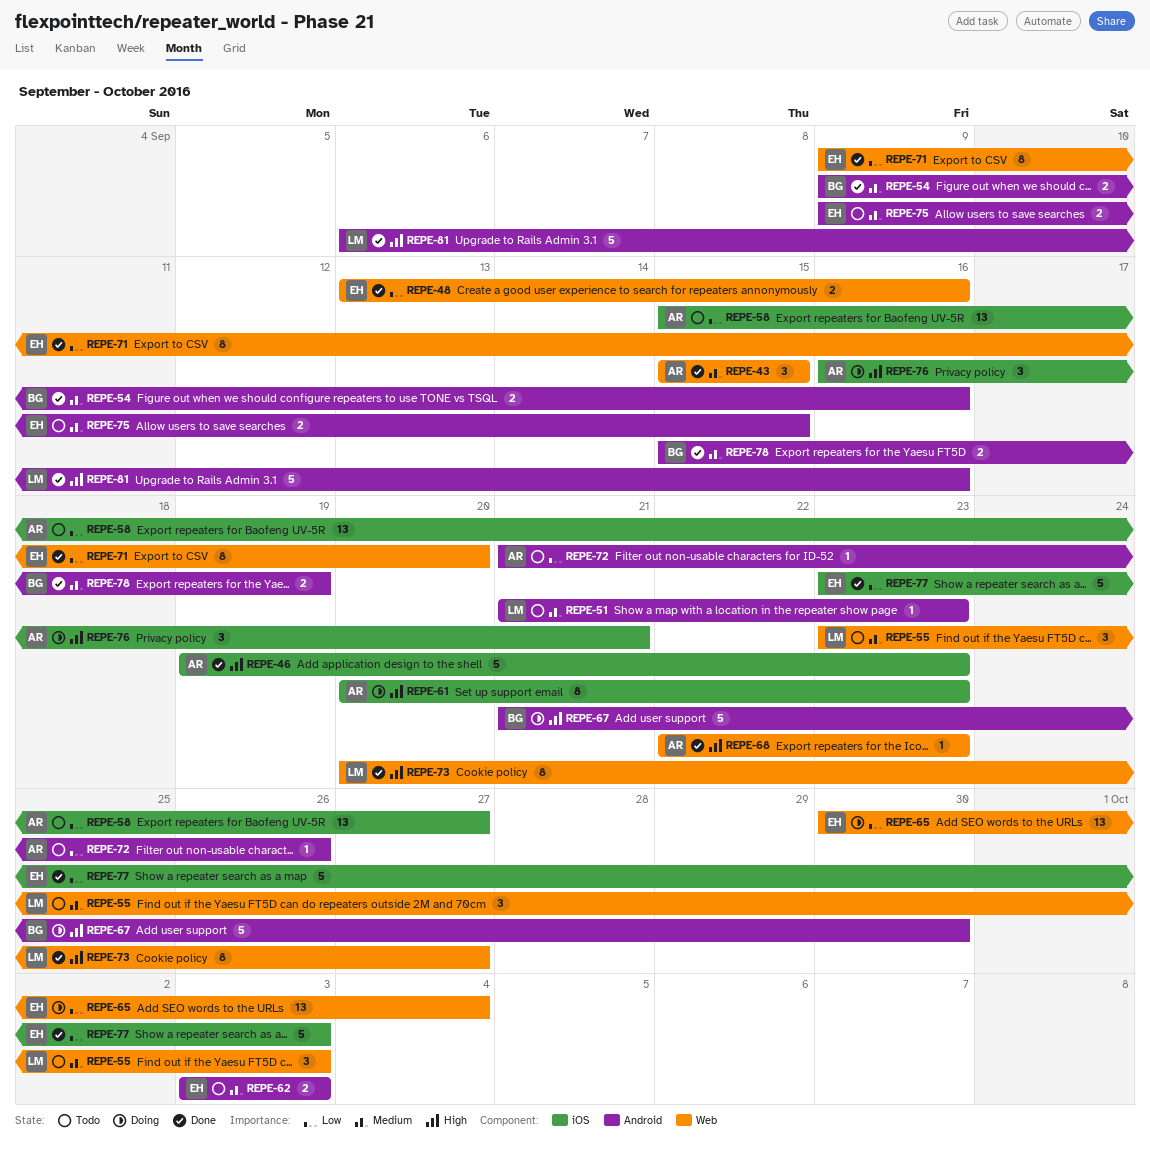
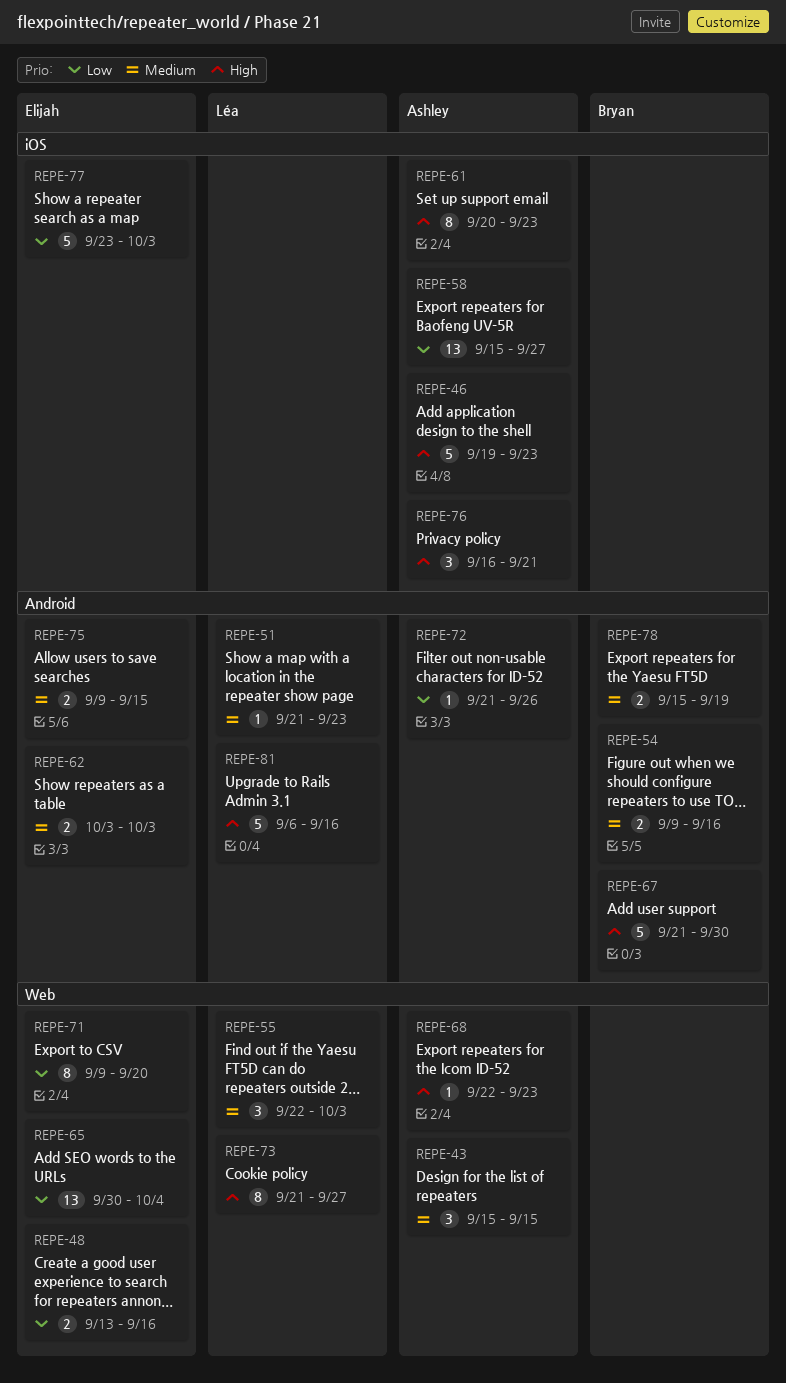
REPE-55, start: Sep 23 -> Sep 22
REPE-73, start: Sep 20 -> Sep 21

